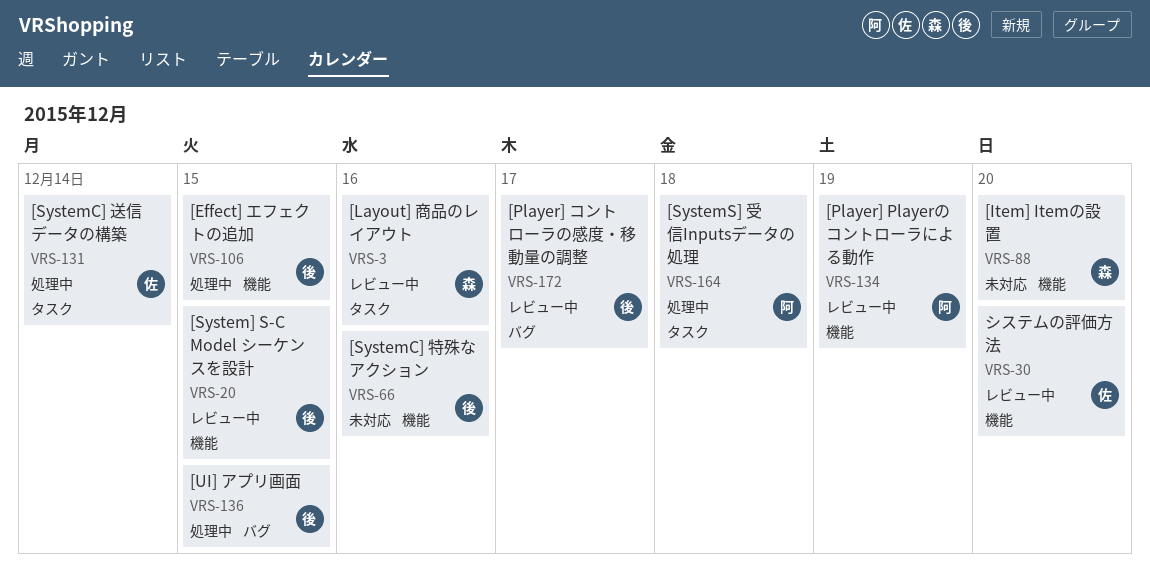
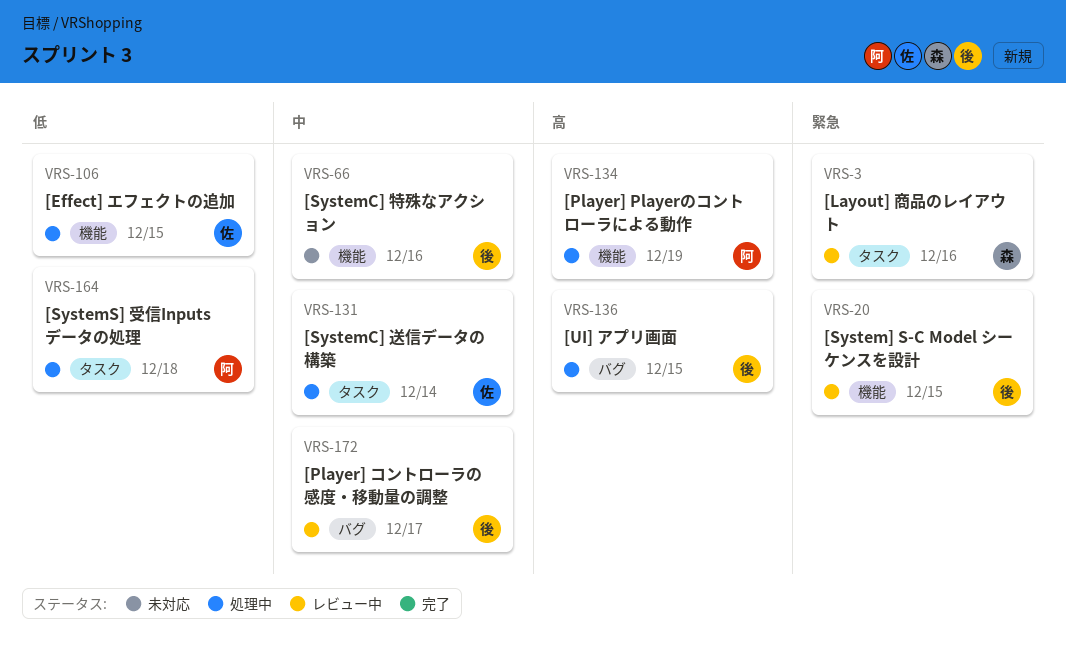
VRS-30: present -> none
VRS-88: present -> none
VRS-106, owner: 後 -> 佐
VRS-134, status: レビュー中 -> 処理中

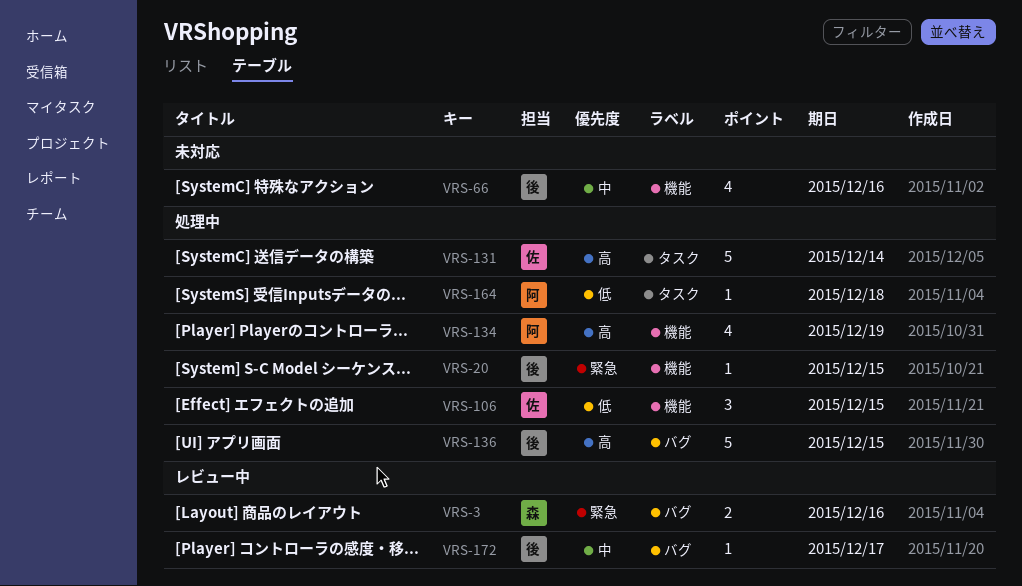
VRS-3, label: タスク -> バグ
VRS-20, status: レビュー中 -> 処理中
VRS-131, priority: 中 -> 高

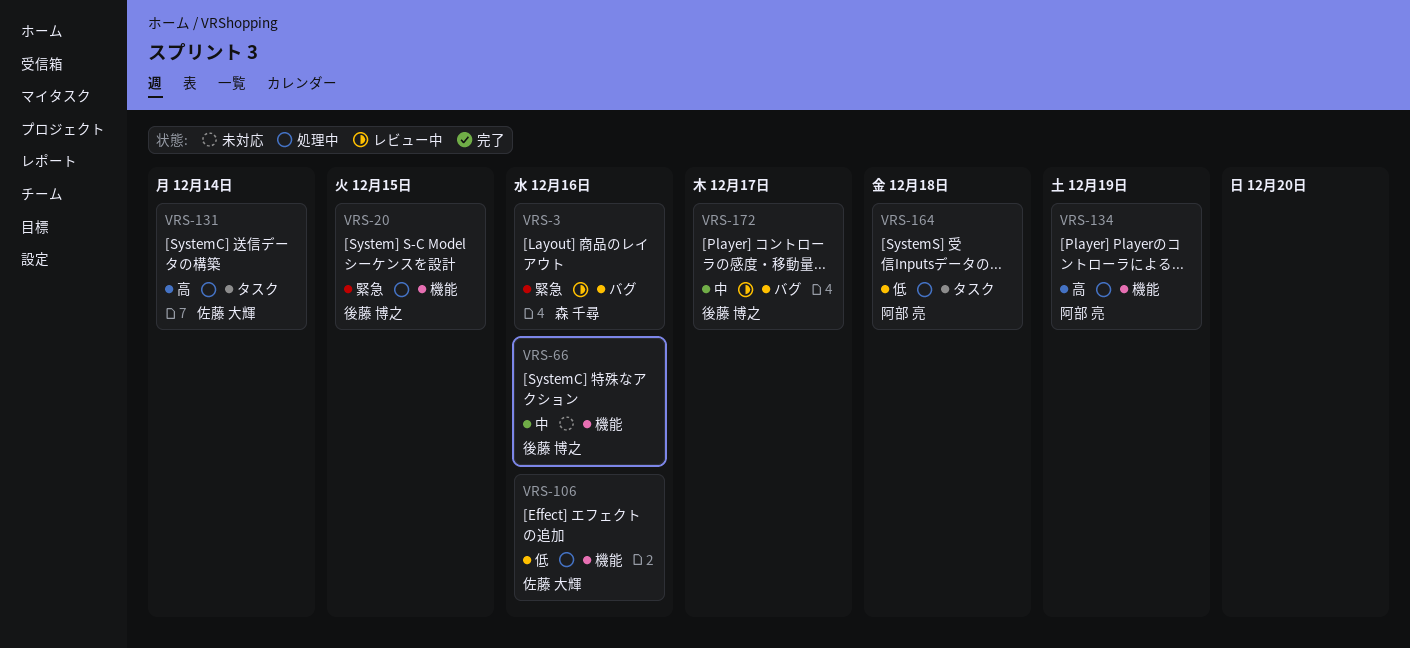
VRS-106, due: Dec 15 -> Dec 16
VRS-136: present -> none

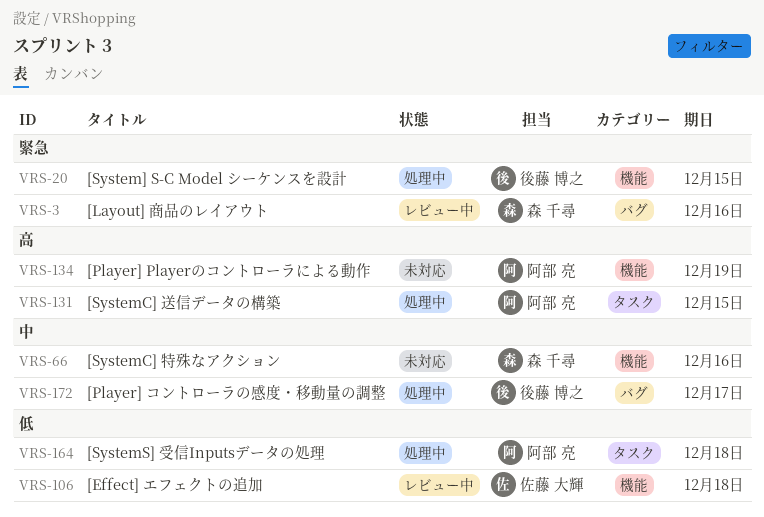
VRS-66, owner: 後藤 博之 -> 森 千尋
VRS-106, status: 処理中 -> レビュー中
VRS-106, due: Dec 16 -> Dec 18
VRS-131, owner: 佐藤 大輝 -> 阿部 亮
VRS-131, due: Dec 14 -> Dec 15
VRS-134, status: 処理中 -> 未対応
VRS-172, status: レビュー中 -> 処理中

